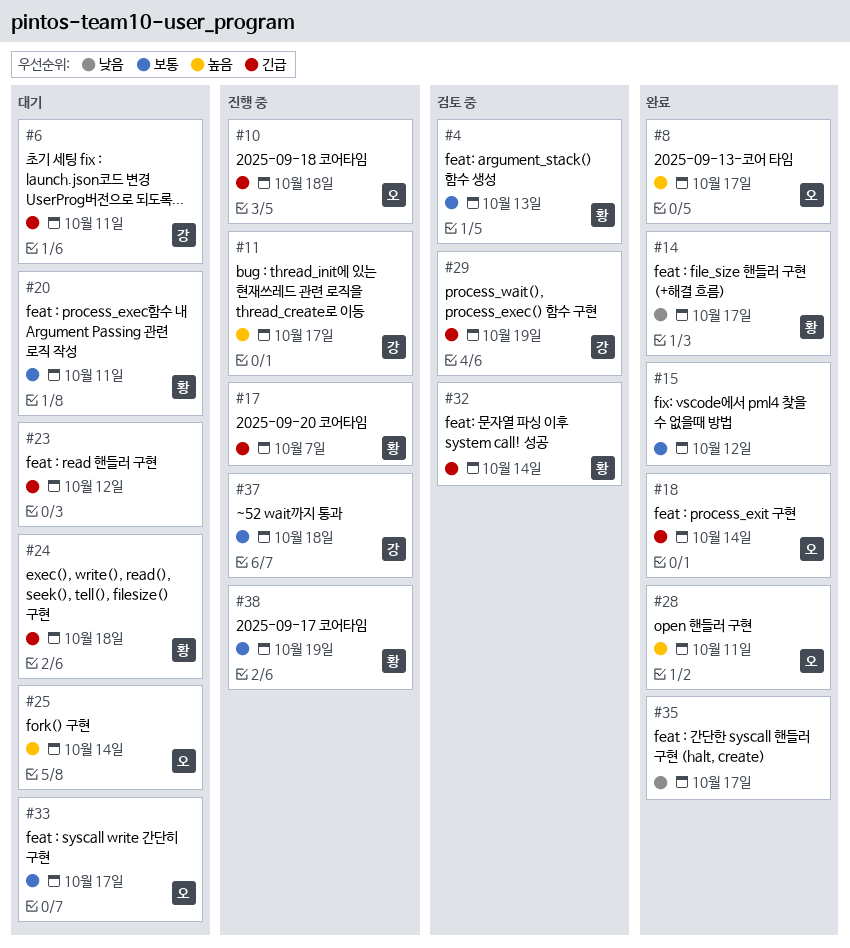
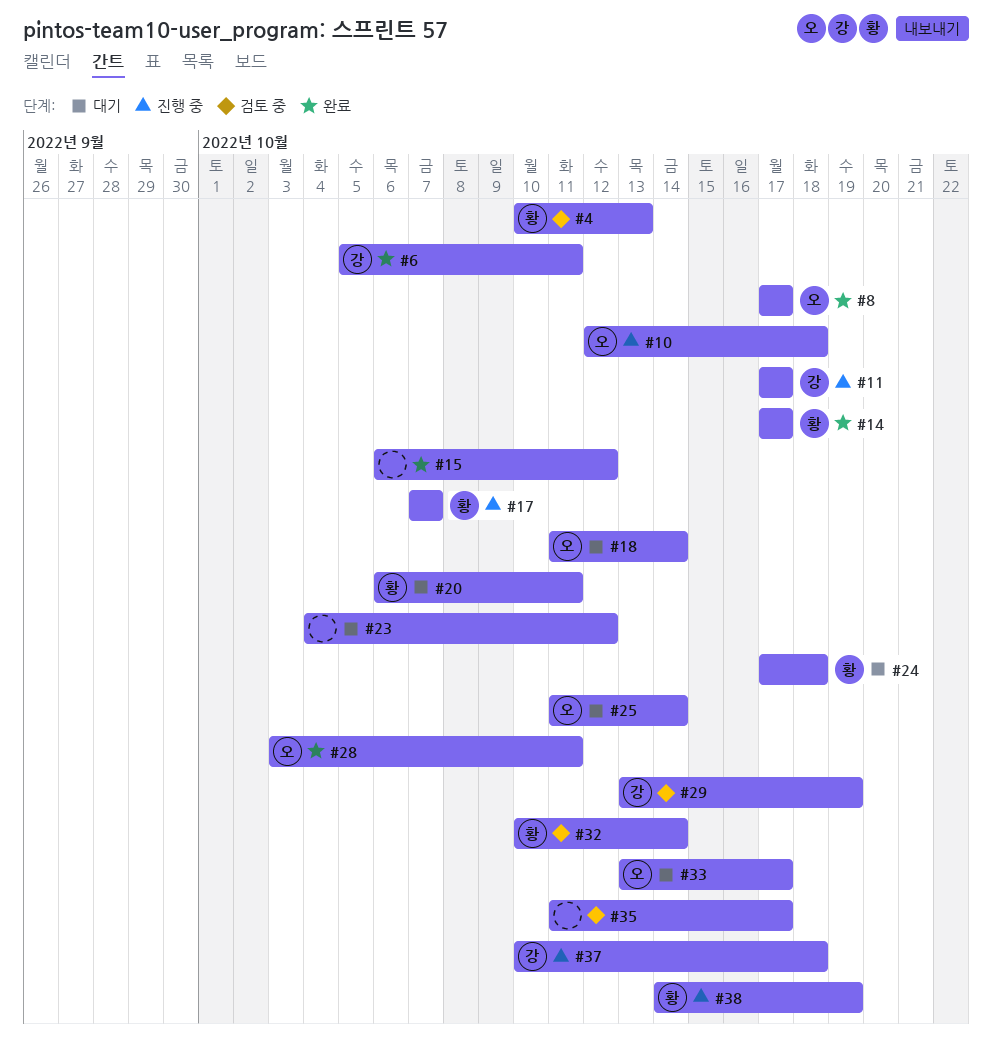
#6, status: 대기 -> 완료
#18, status: 완료 -> 대기
#35, status: 완료 -> 검토 중

